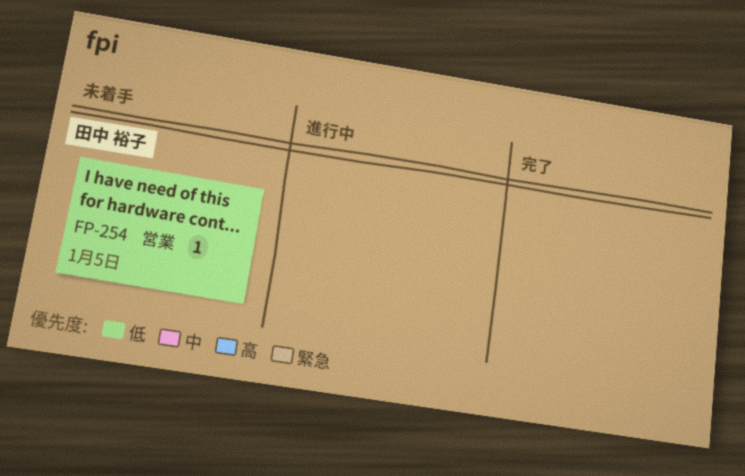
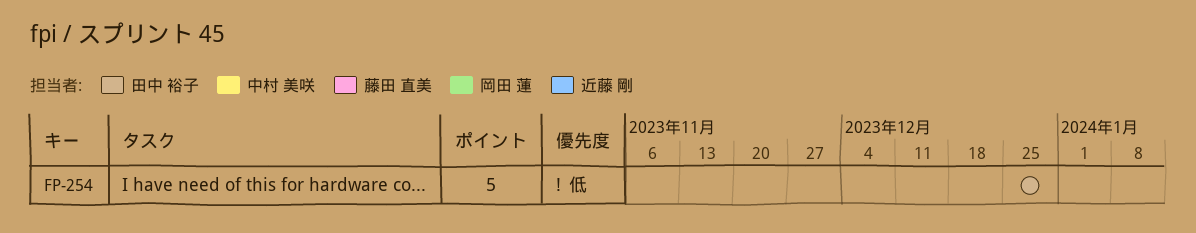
FP-254, estimate: 1 -> 5
FP-254, due: Jan 5 -> Dec 29

